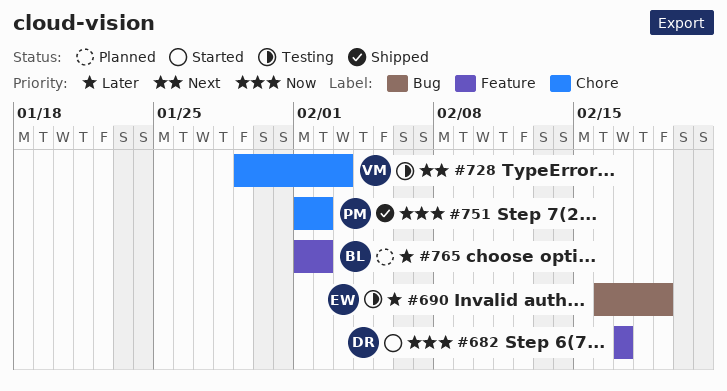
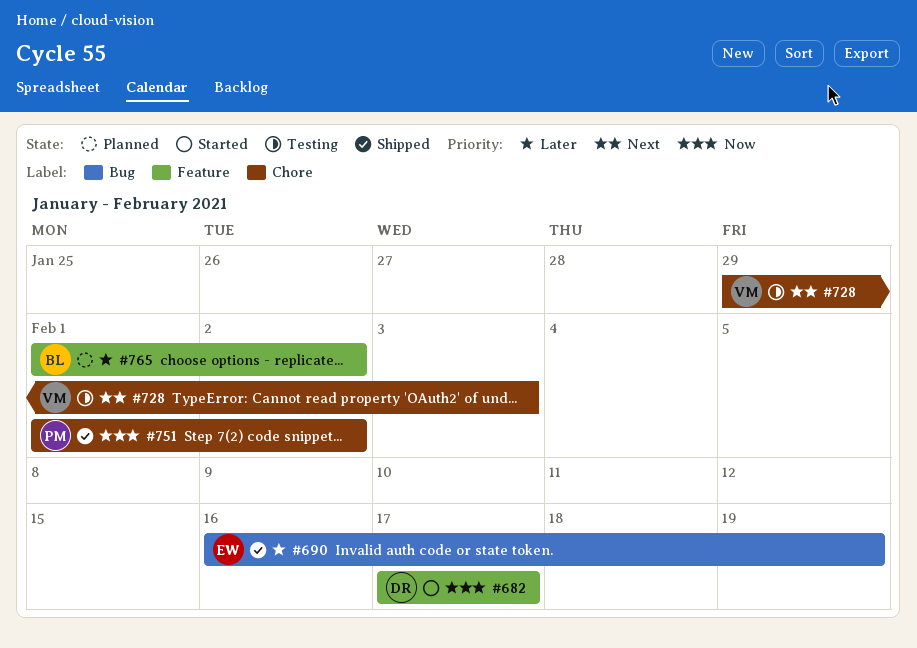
#690, status: Testing -> Shipped

